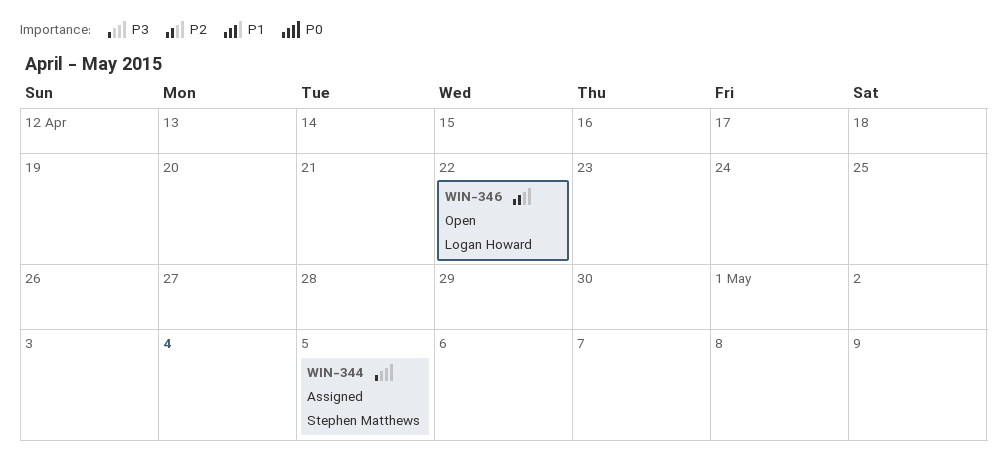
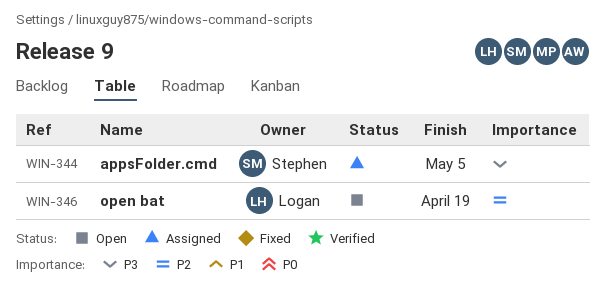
WIN-346, due: Apr 22 -> Apr 19

